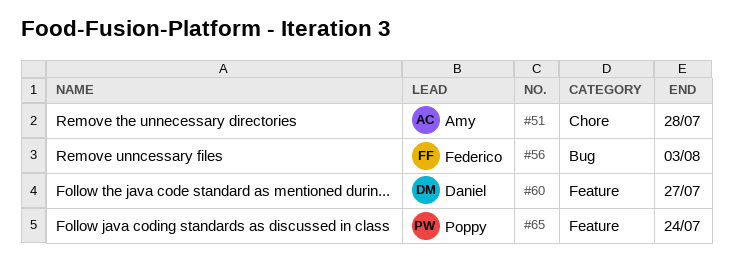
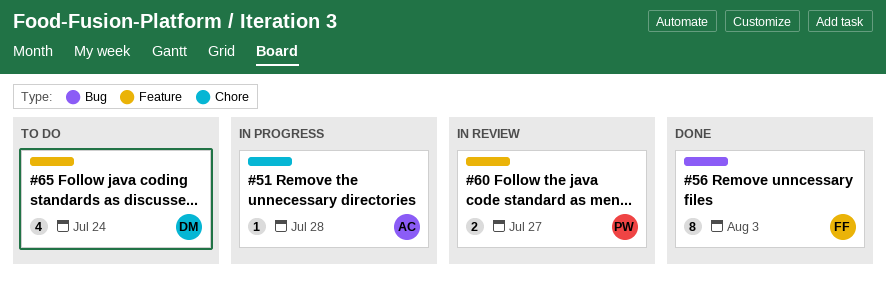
#60, owner: Daniel -> Poppy
#65, owner: Poppy -> Daniel

